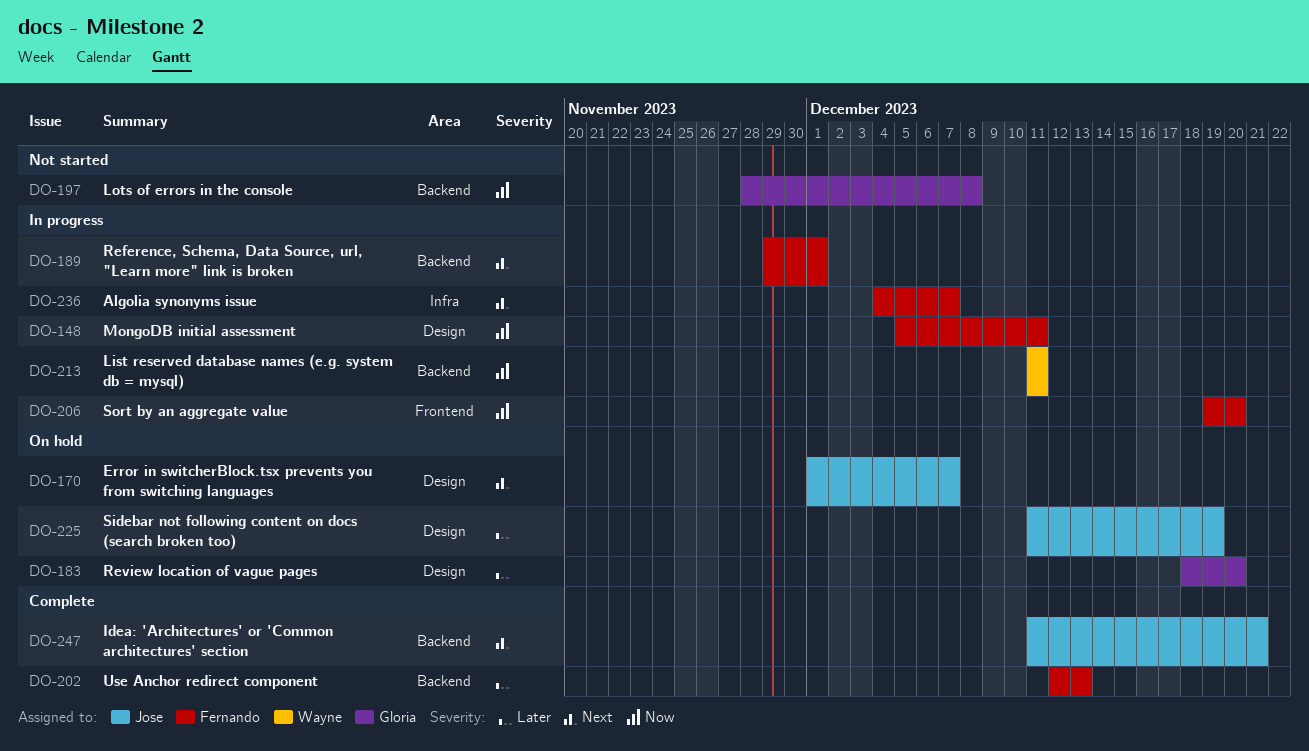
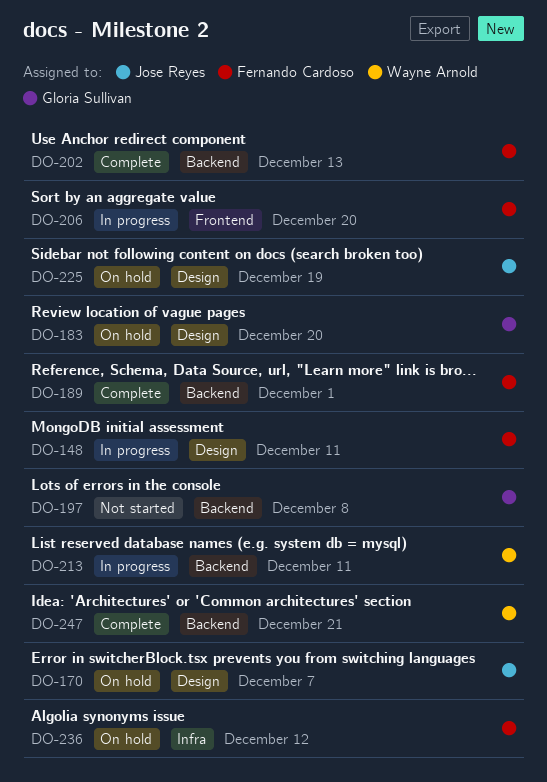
DO-189, status: In progress -> Complete
DO-236, status: In progress -> On hold
DO-236, due: Dec 7 -> Dec 12
DO-247, owner: Jose Reyes -> Wayne Arnold

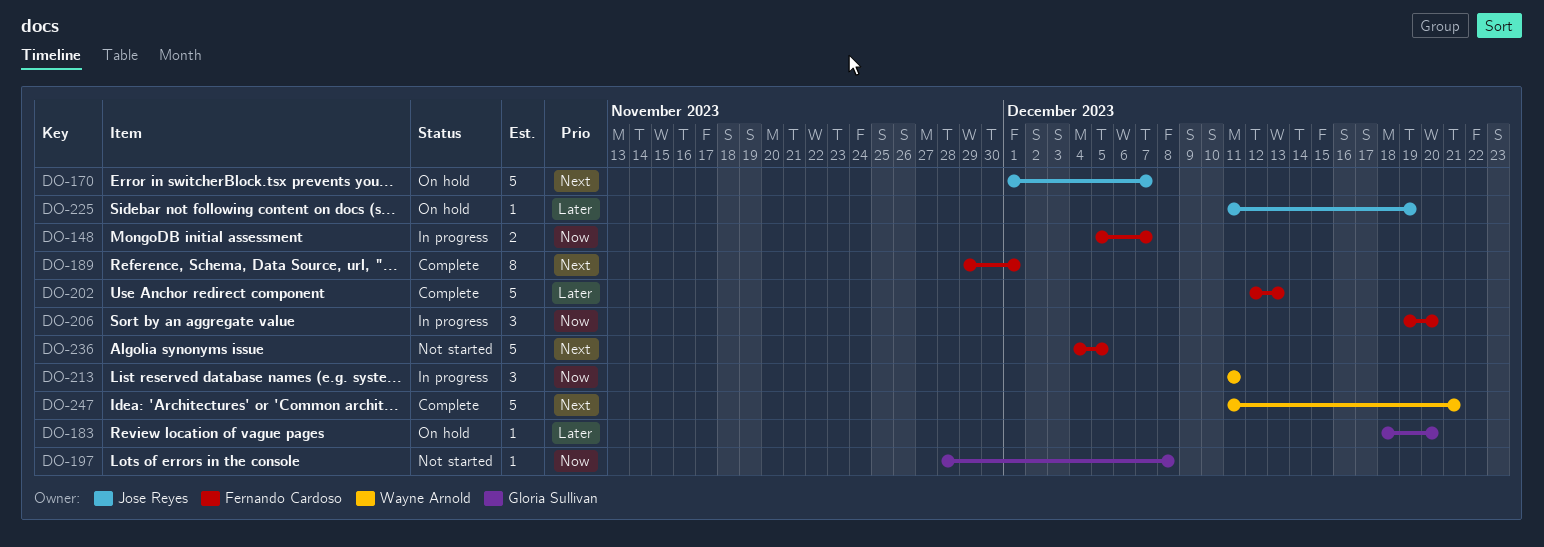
DO-148, due: Dec 11 -> Dec 7
DO-236, status: On hold -> Not started
DO-236, due: Dec 12 -> Dec 5

